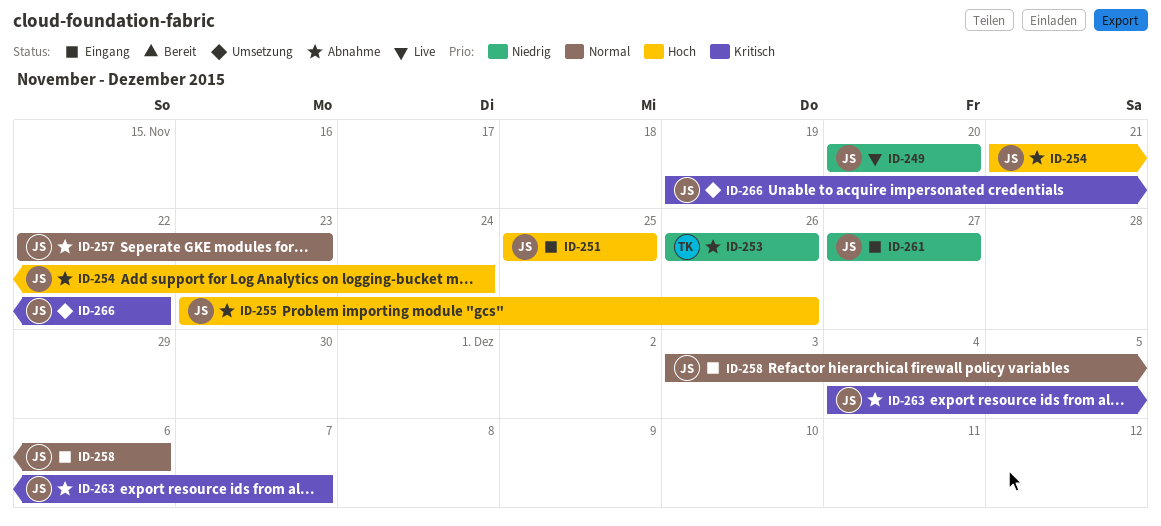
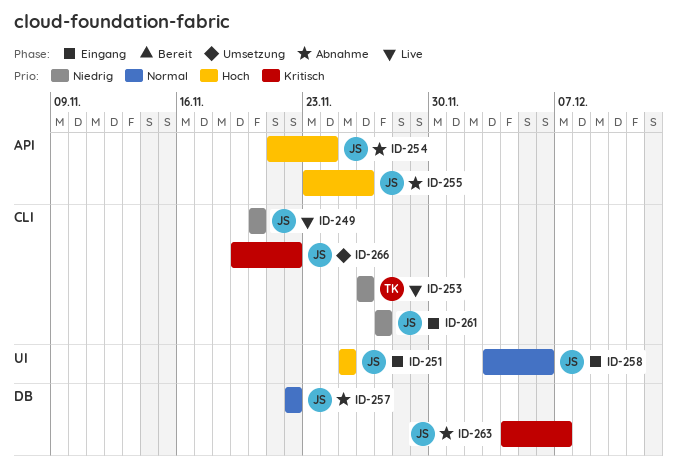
ID-253, status: Abnahme -> Live
ID-257, due: Nov 23 -> Nov 22

